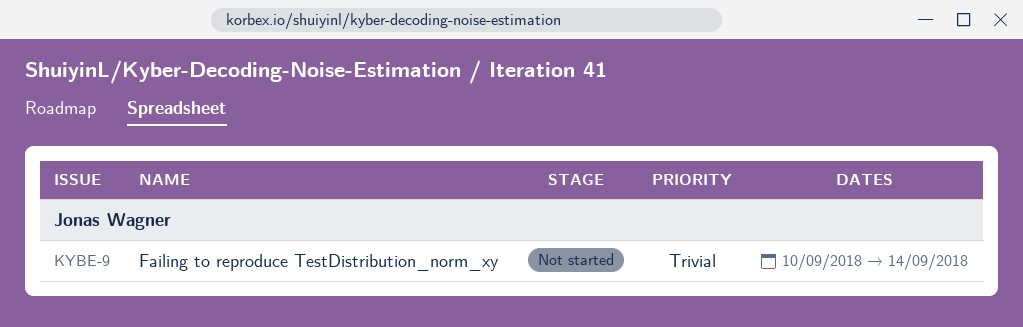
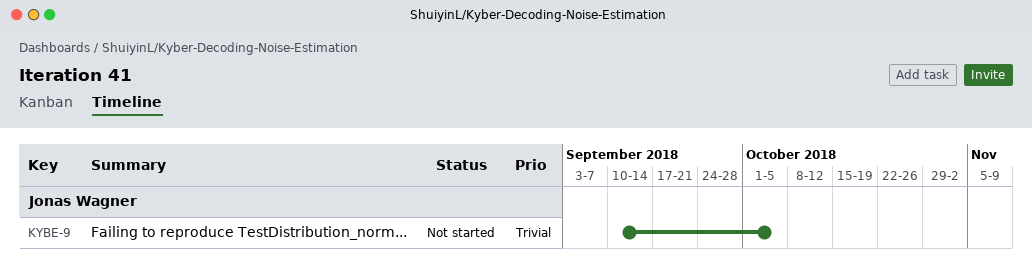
KYBE-9, due: Sep 14 -> Oct 5

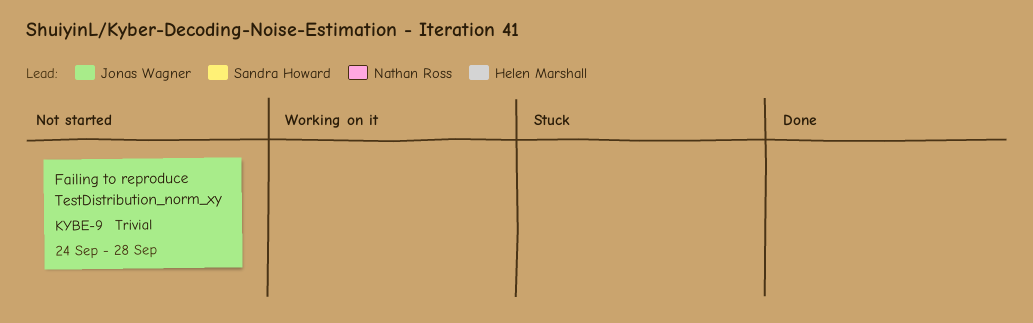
KYBE-9, start: Sep 10 -> Sep 24
KYBE-9, due: Oct 5 -> Sep 28

